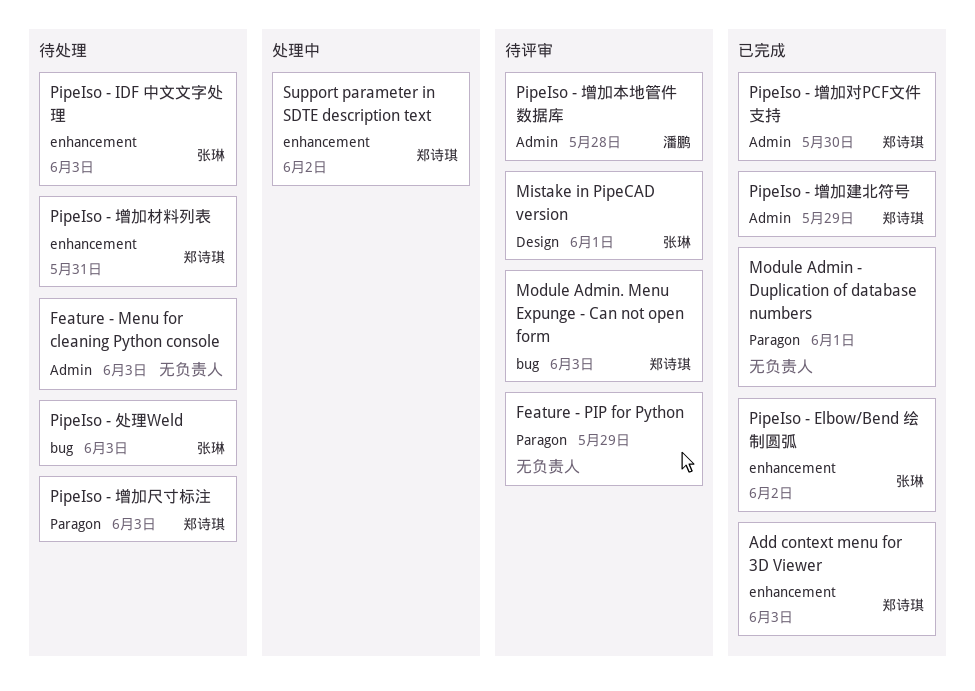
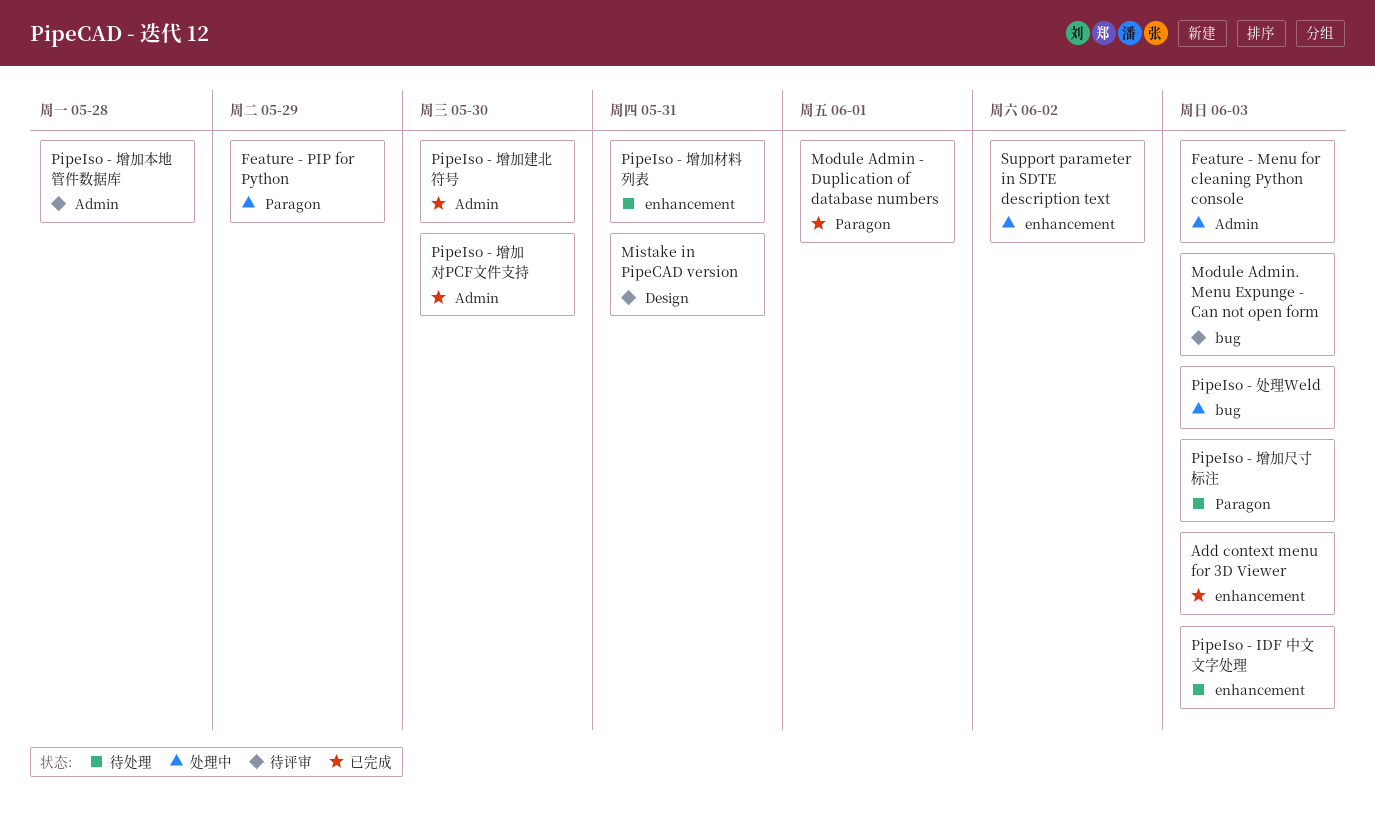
Feature - Menu for cleaning Python console, status: 待处理 -> 处理中
Feature - PIP for Python, status: 待评审 -> 处理中
Mistake in PipeCAD version, due: Jun 1 -> May 31
PipeIso - Elbow/Bend 绘制圆弧: present -> none
PipeIso - 增加建北符号, due: May 29 -> May 30
PipeIso - 处理Weld, status: 待处理 -> 处理中

